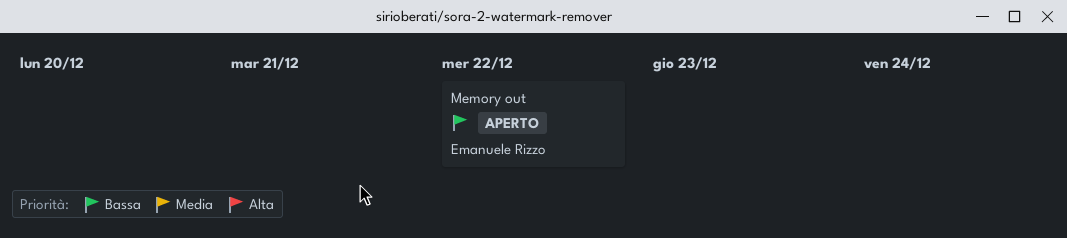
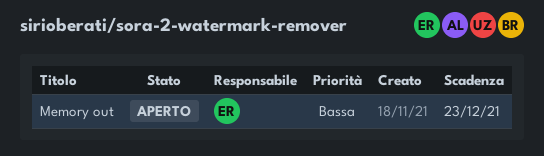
Memory out, due: Dec 22 -> Dec 23

